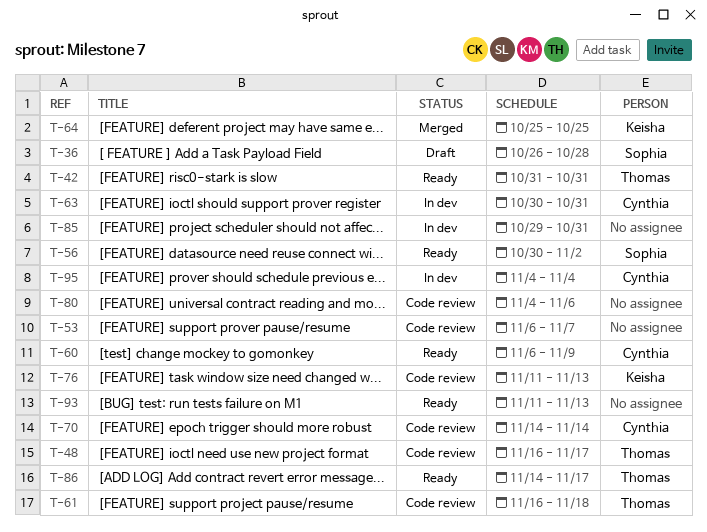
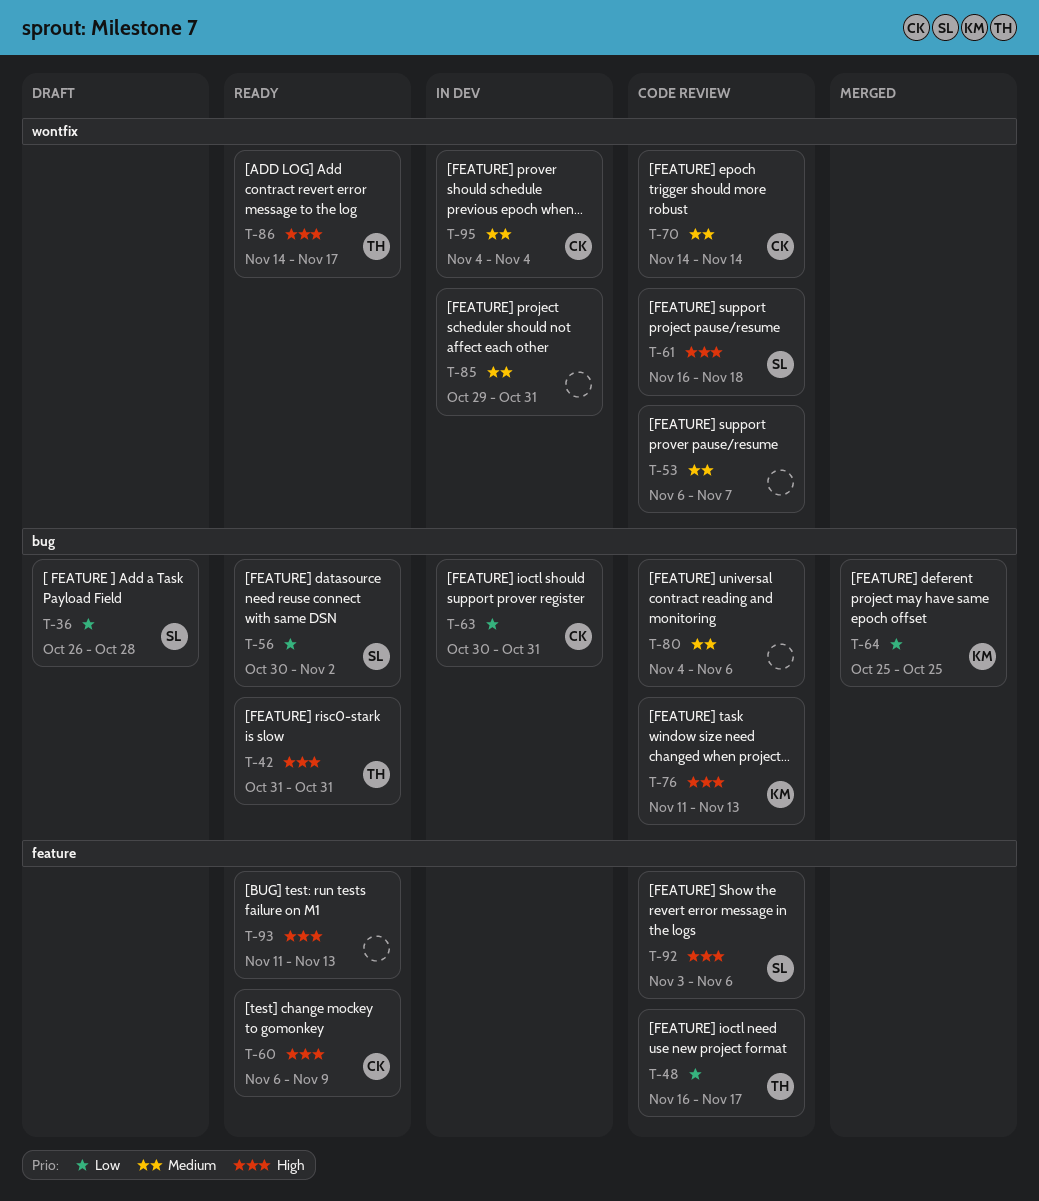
T-61, owner: Thomas -> Sophia
T-92: none -> present

